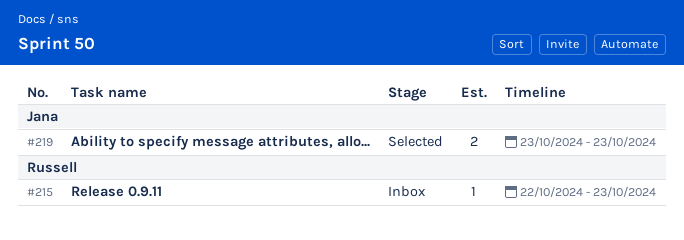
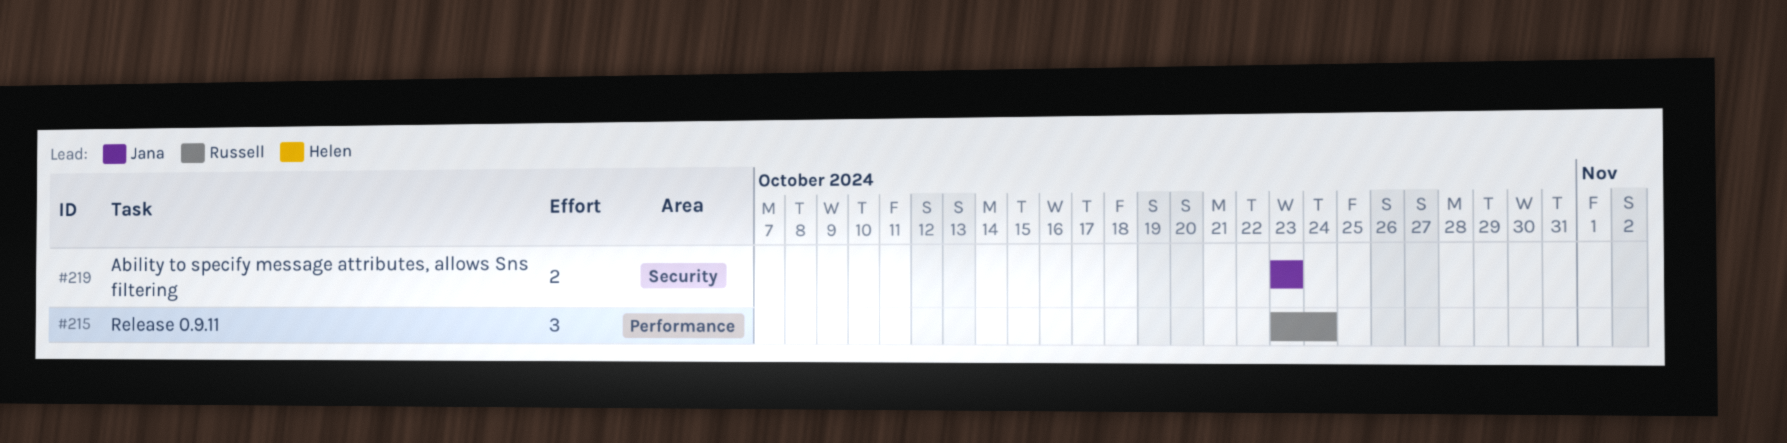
#215, estimate: 1 -> 3
#215, start: Oct 22 -> Oct 23
#215, due: Oct 23 -> Oct 24

